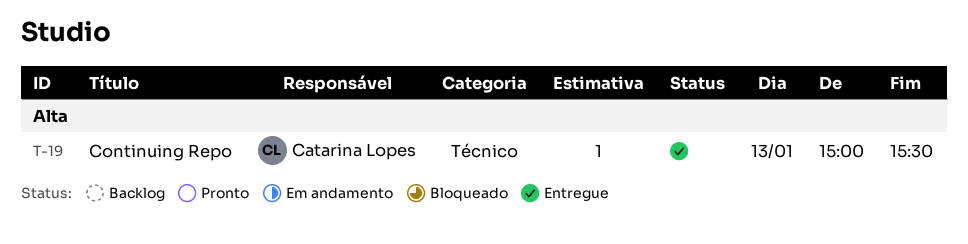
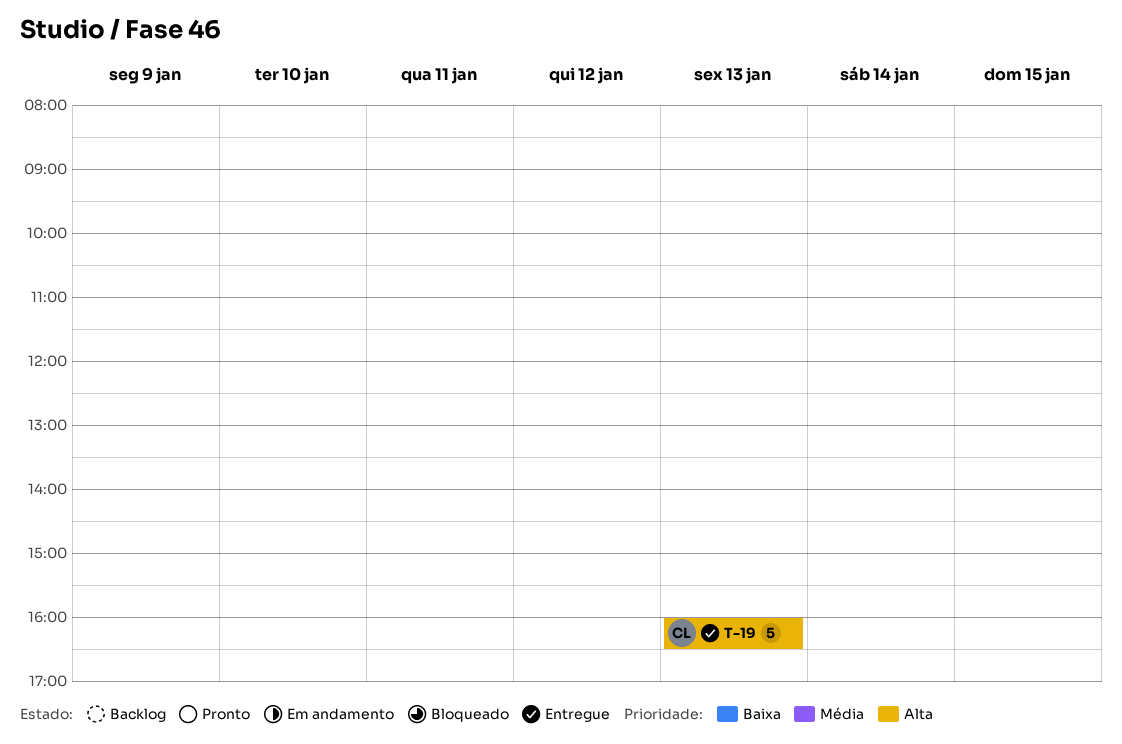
T-19, estimate: 1 -> 5
T-19, begins: 15:00 -> 16:00
T-19, ends: 15:30 -> 16:30

